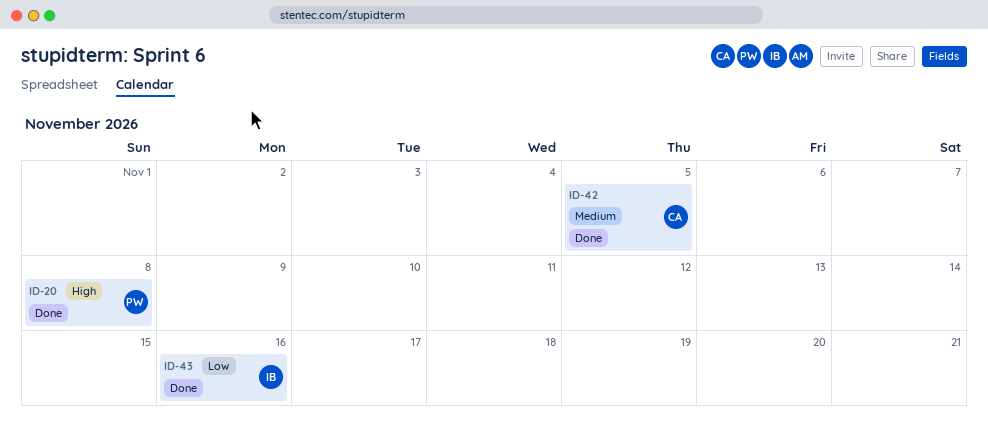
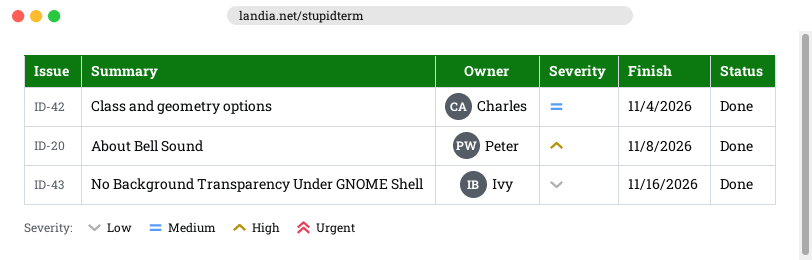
ID-42, due: Nov 5 -> Nov 4

